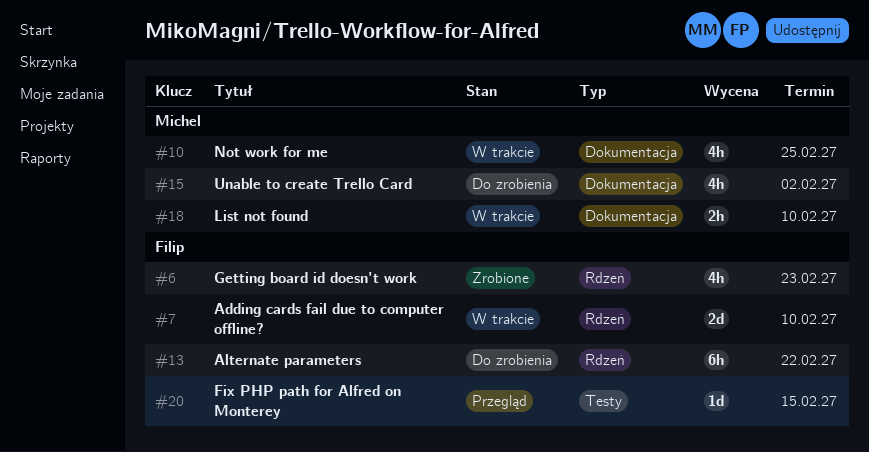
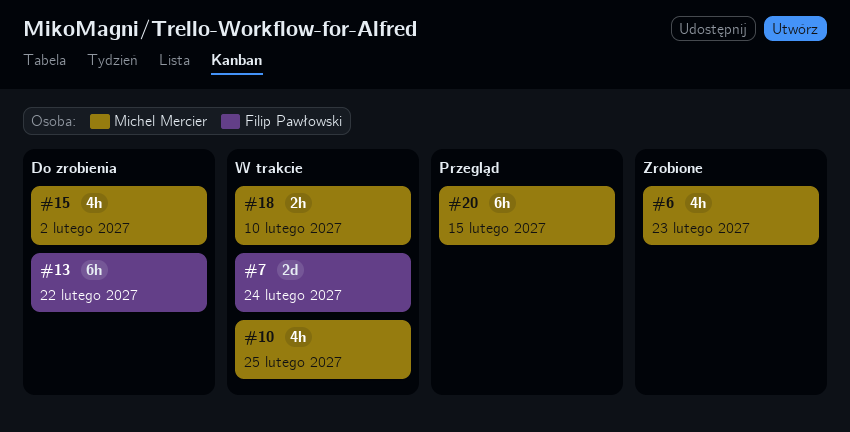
#6, owner: Filip Pawłowski -> Michel Mercier
#7, due: Feb 10 -> Feb 24
#20, owner: Filip Pawłowski -> Michel Mercier
#20, estimate: 1d -> 6h

